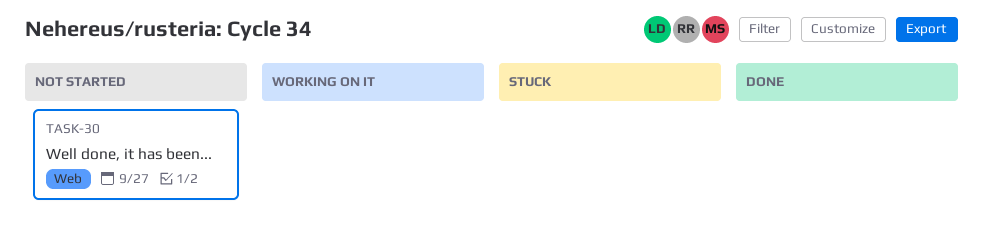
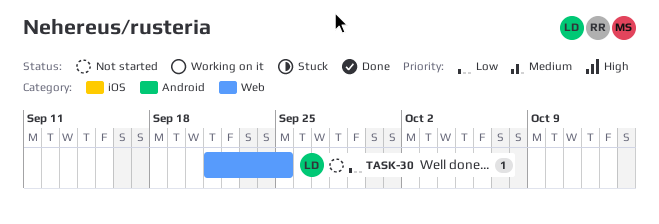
TASK-30, due: Sep 27 -> Sep 25

